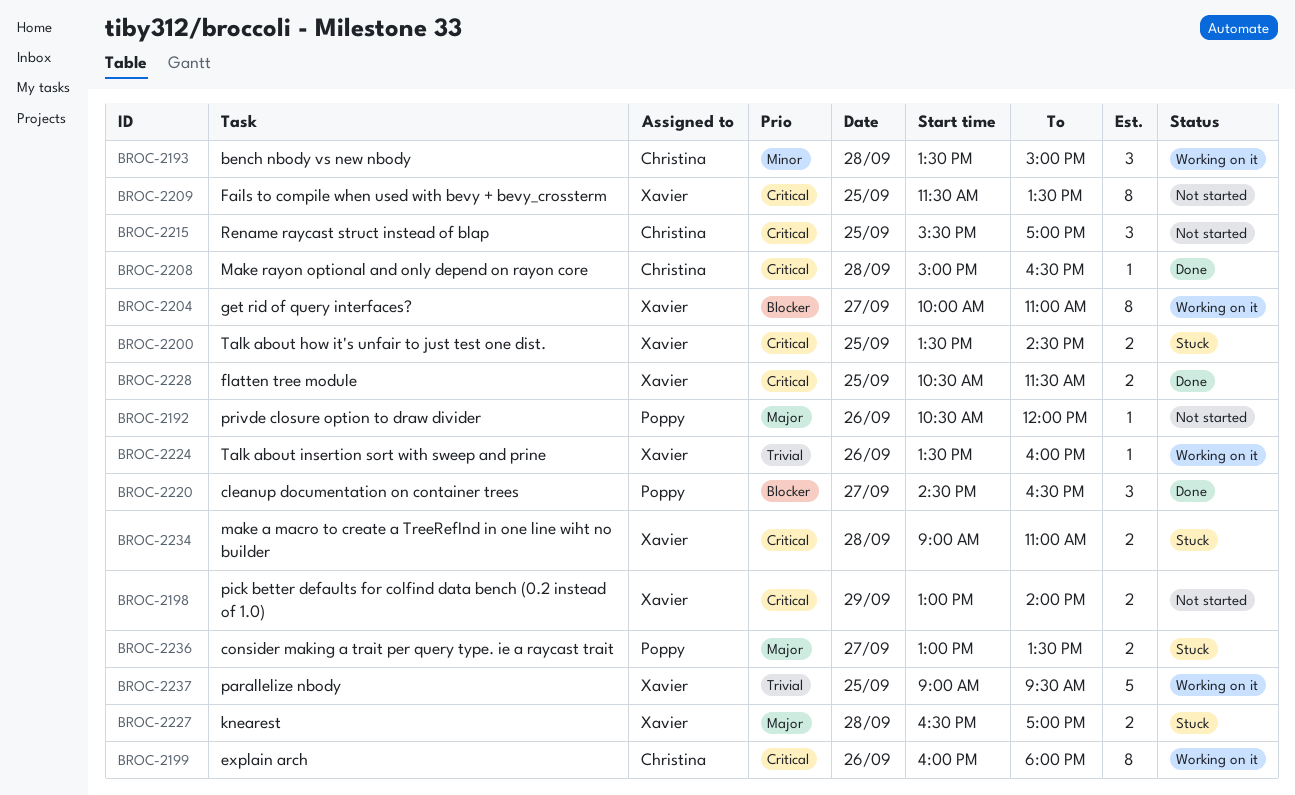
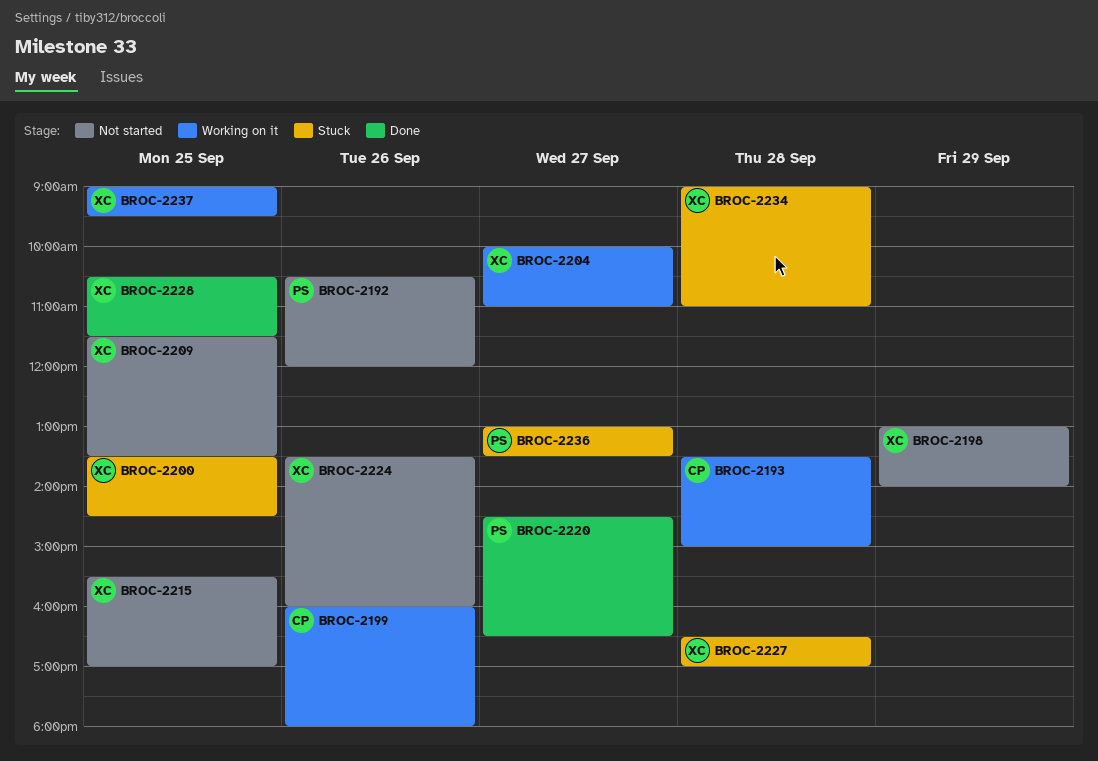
BROC-2208: present -> none
BROC-2215, owner: Christina -> Xavier
BROC-2224, status: Working on it -> Not started

